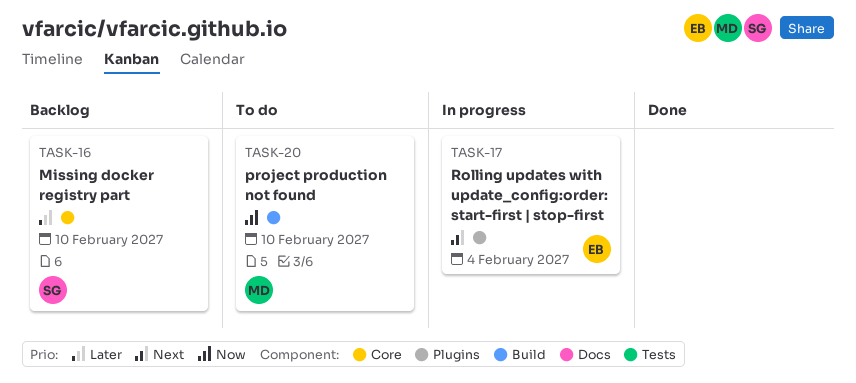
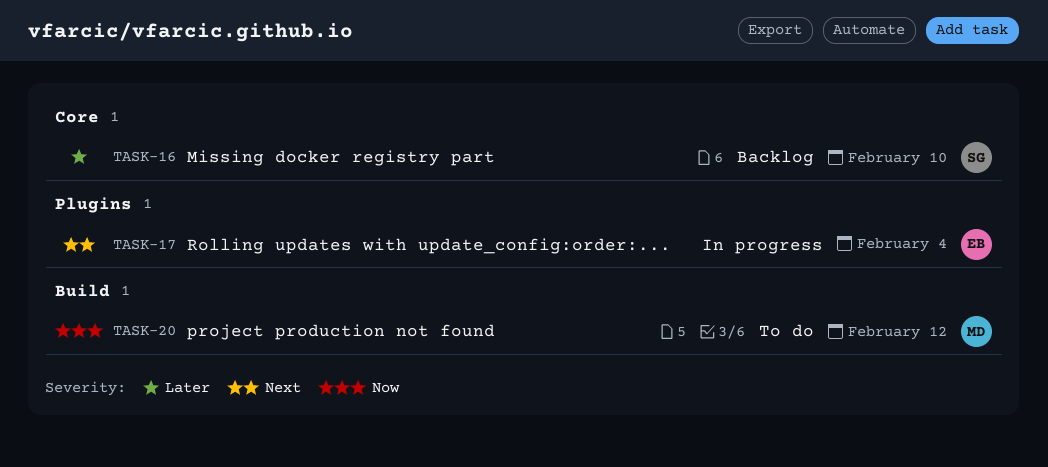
TASK-20, due: Feb 10 -> Feb 12

